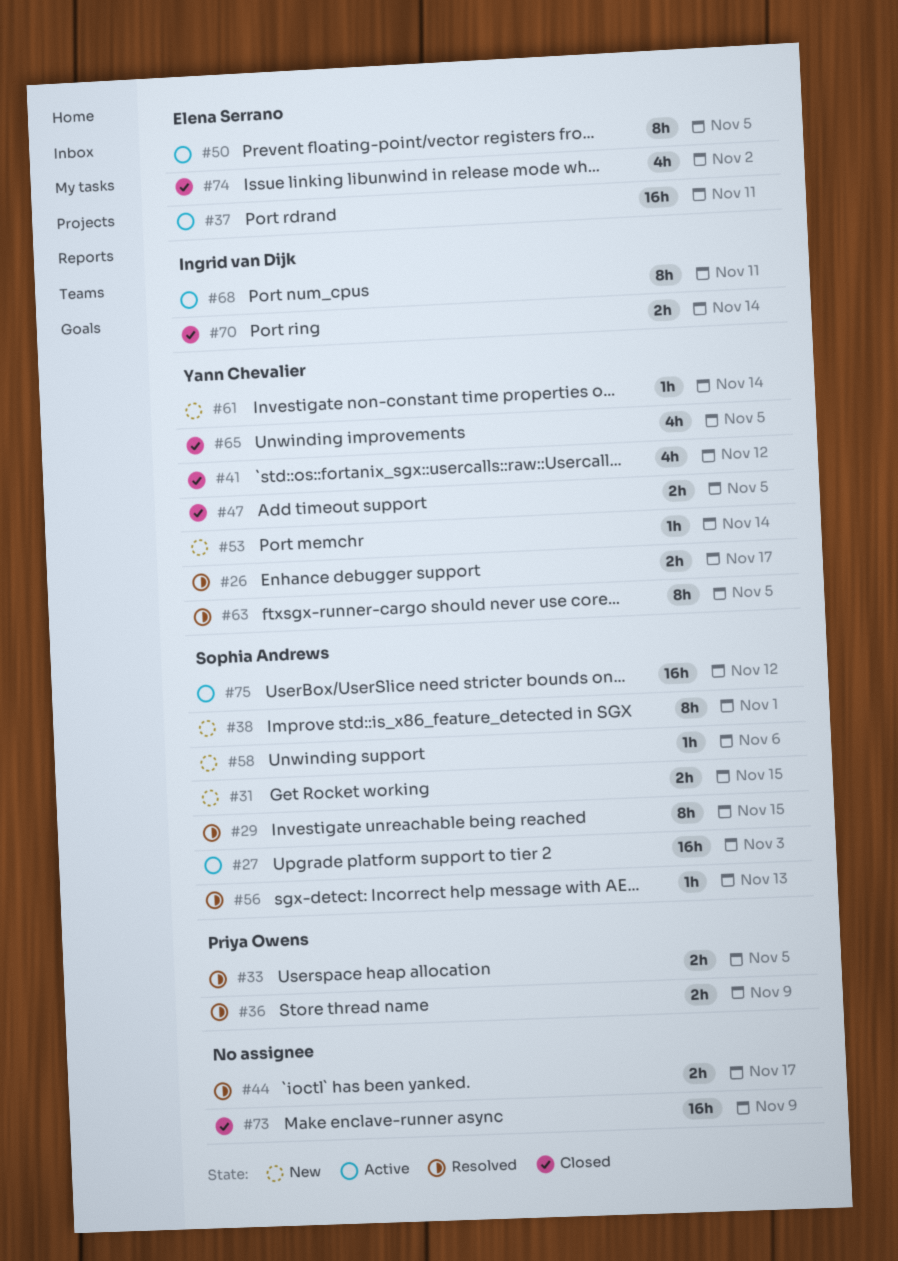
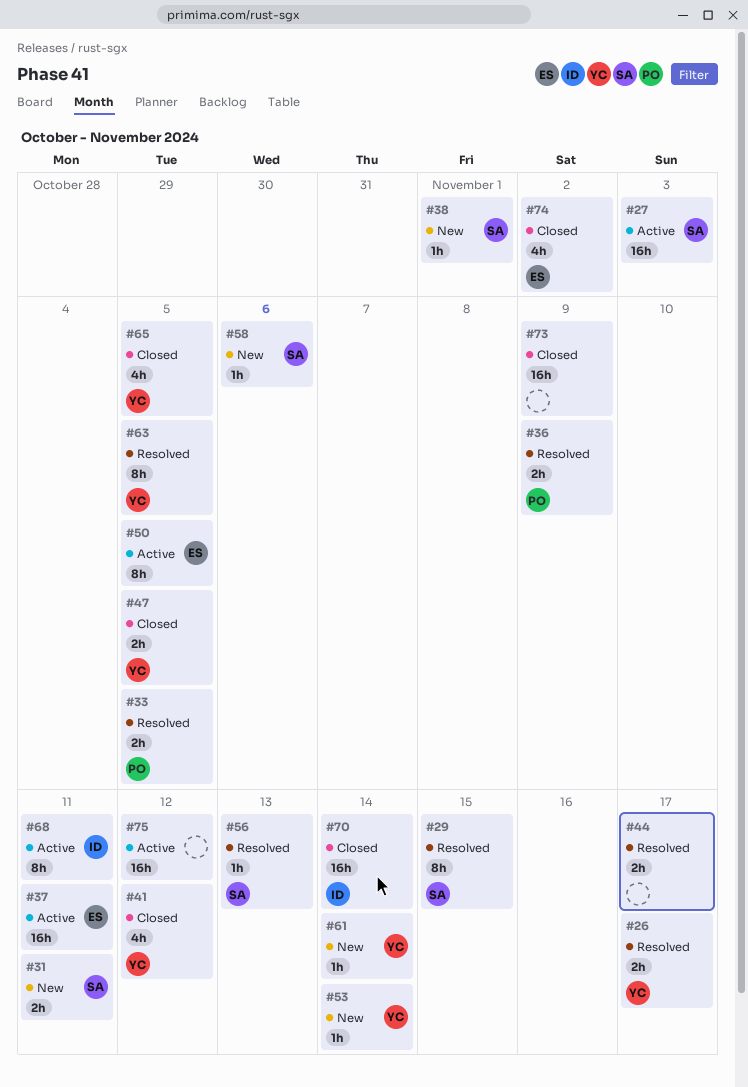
#31, due: Nov 15 -> Nov 11
#38, estimate: 8h -> 1h
#70, estimate: 2h -> 16h
#75, owner: Sophia Andrews -> none

